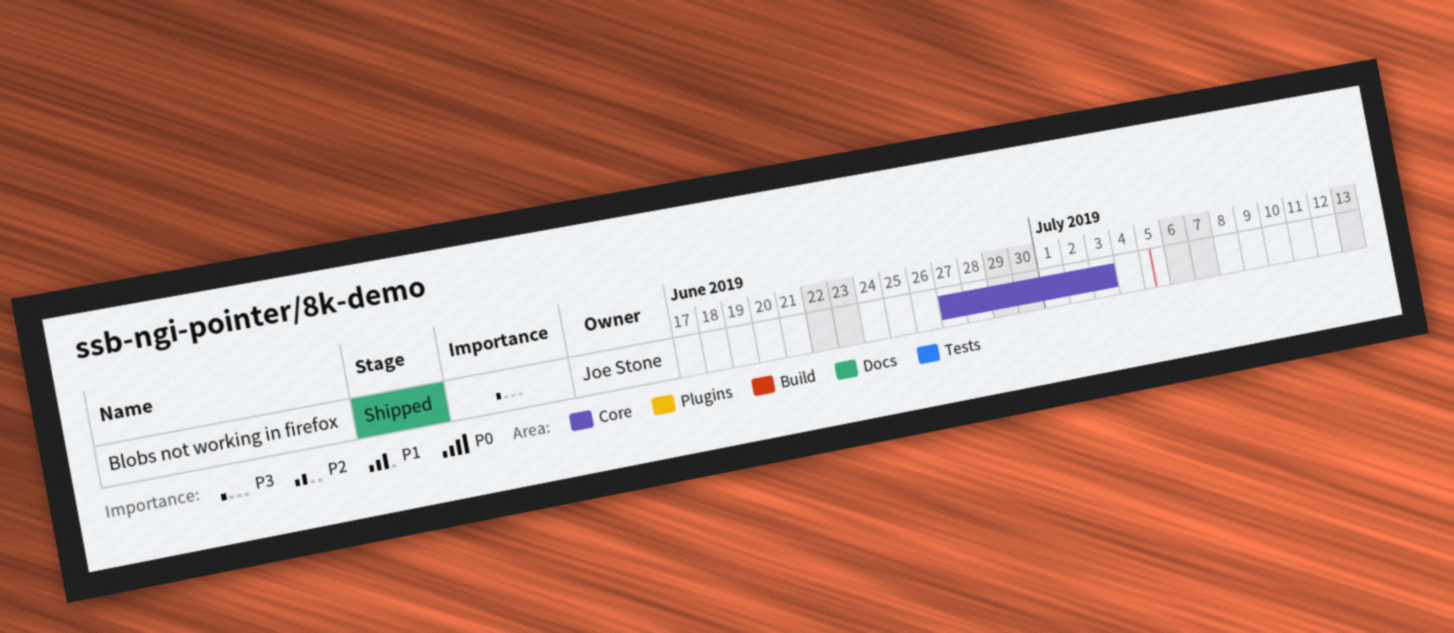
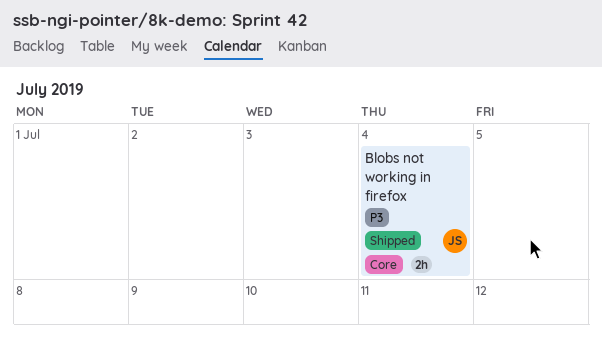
Blobs not working in firefox, due: Jul 3 -> Jul 4

